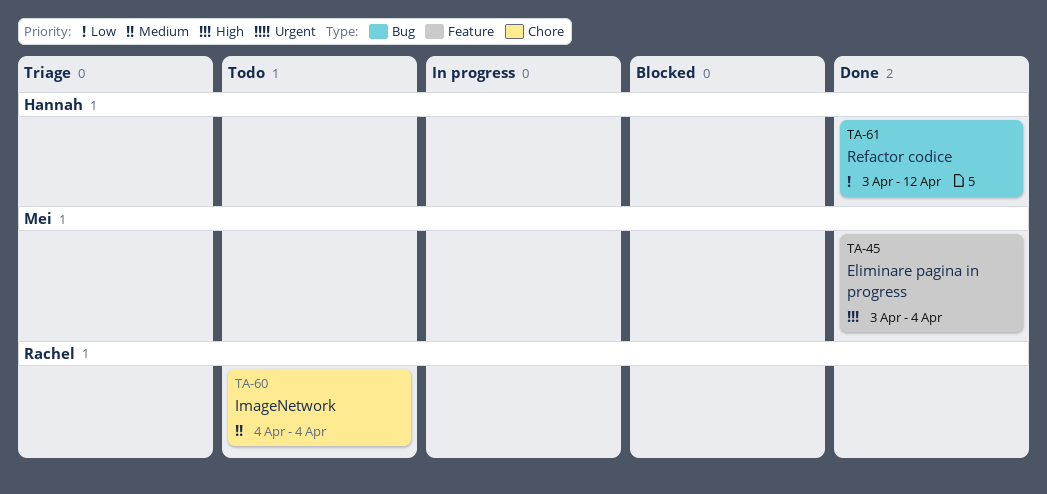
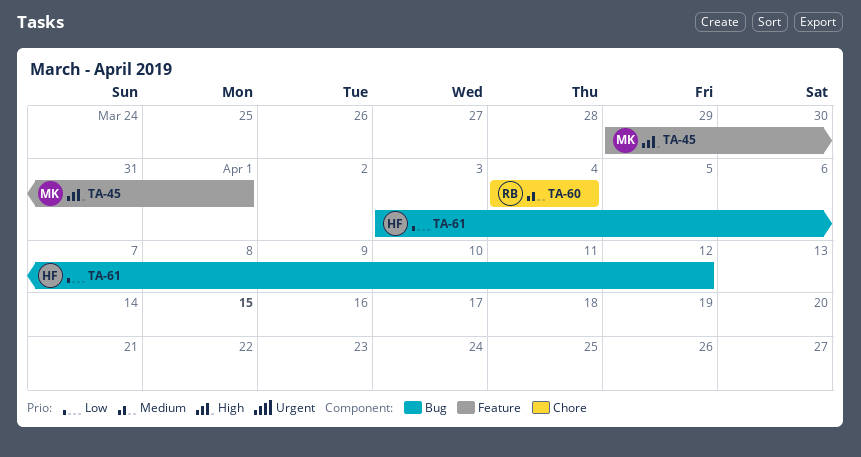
TA-45, start: Apr 3 -> Mar 29
TA-45, due: Apr 4 -> Apr 1

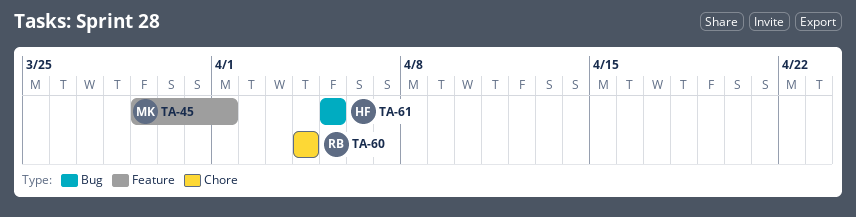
TA-61, start: Apr 3 -> Apr 5
TA-61, due: Apr 12 -> Apr 5

